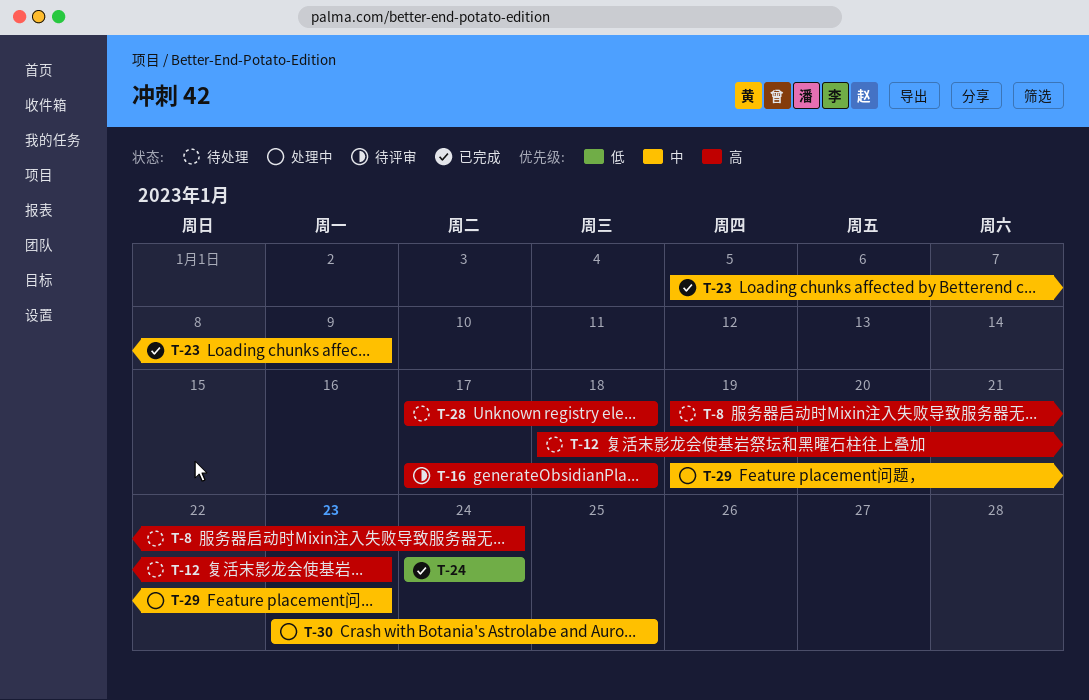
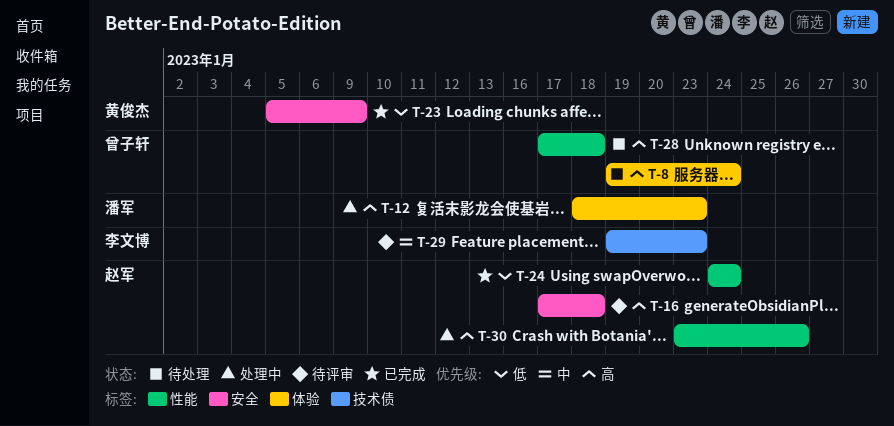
T-12, status: 待处理 -> 处理中
T-23, priority: 中 -> 低
T-29, status: 处理中 -> 待评审
T-30, priority: 中 -> 高
T-30, due: Jan 25 -> Jan 26

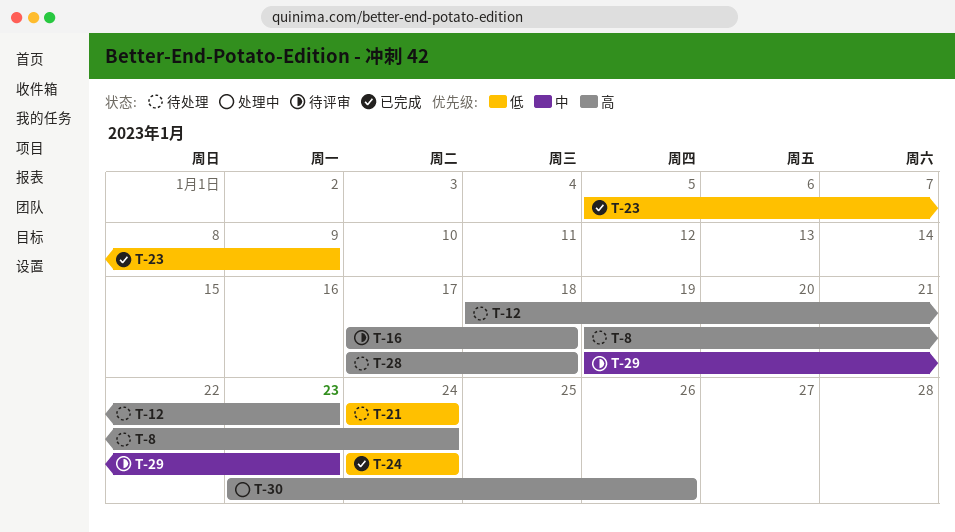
T-12, status: 处理中 -> 待处理
T-21: none -> present

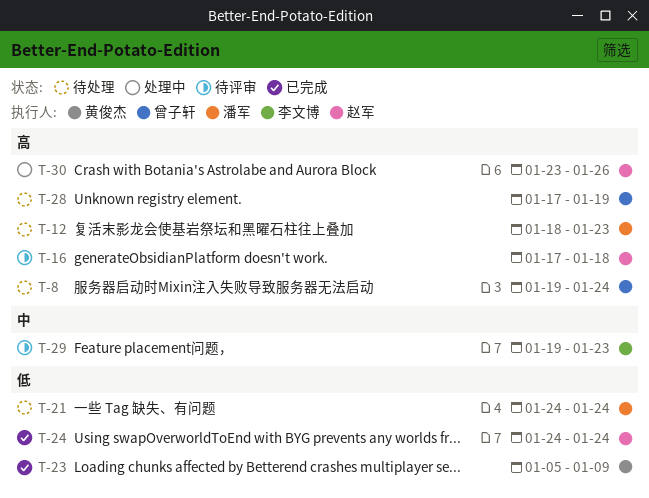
T-28, due: Jan 18 -> Jan 19

